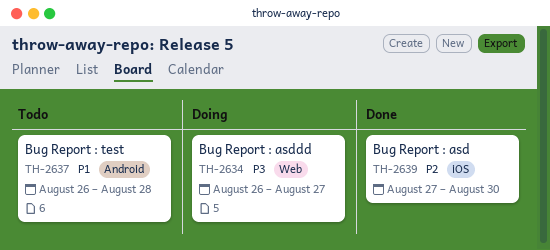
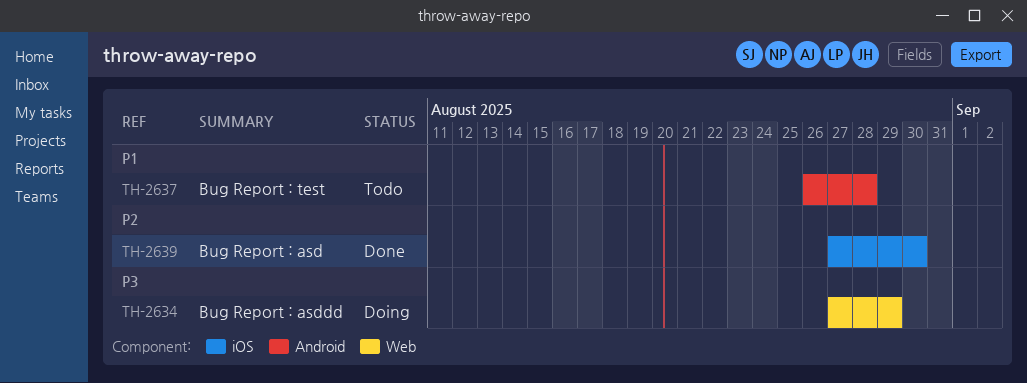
TH-2634, start: Aug 26 -> Aug 27
TH-2634, due: Aug 27 -> Aug 29

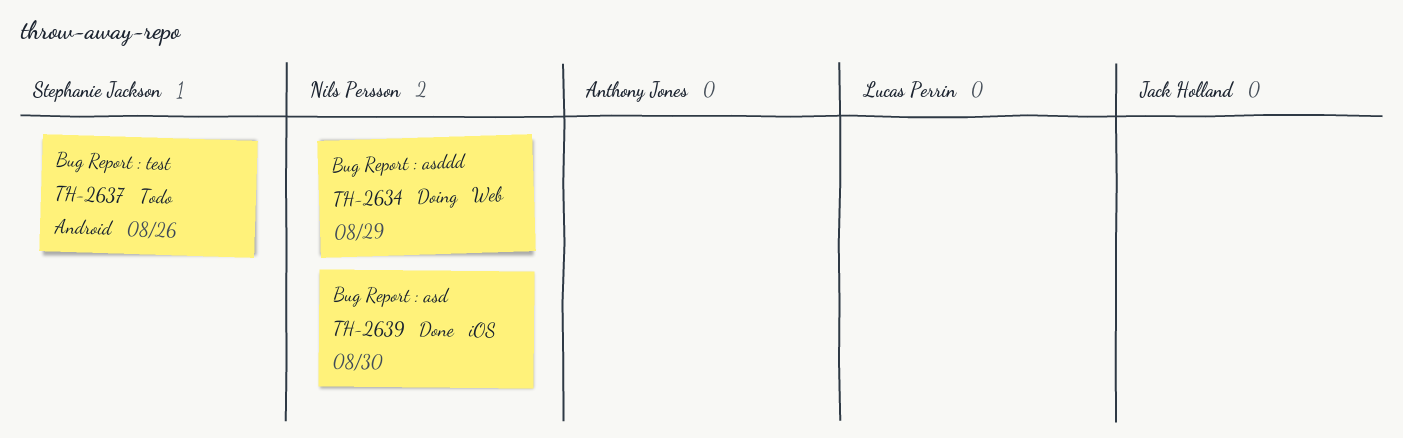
TH-2637, due: Aug 28 -> Aug 26

